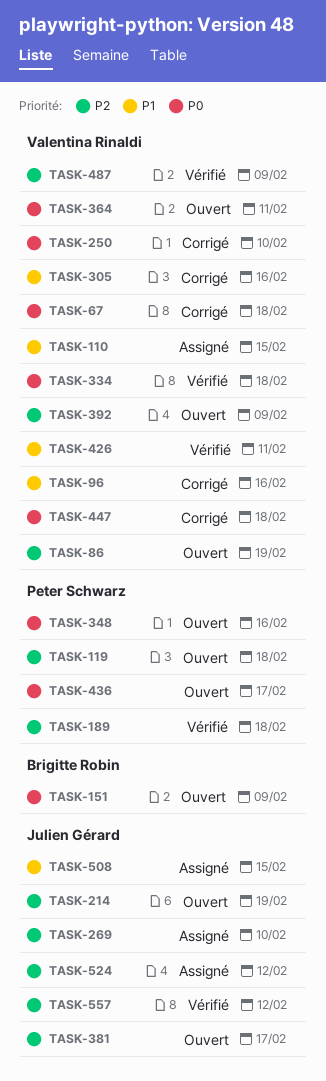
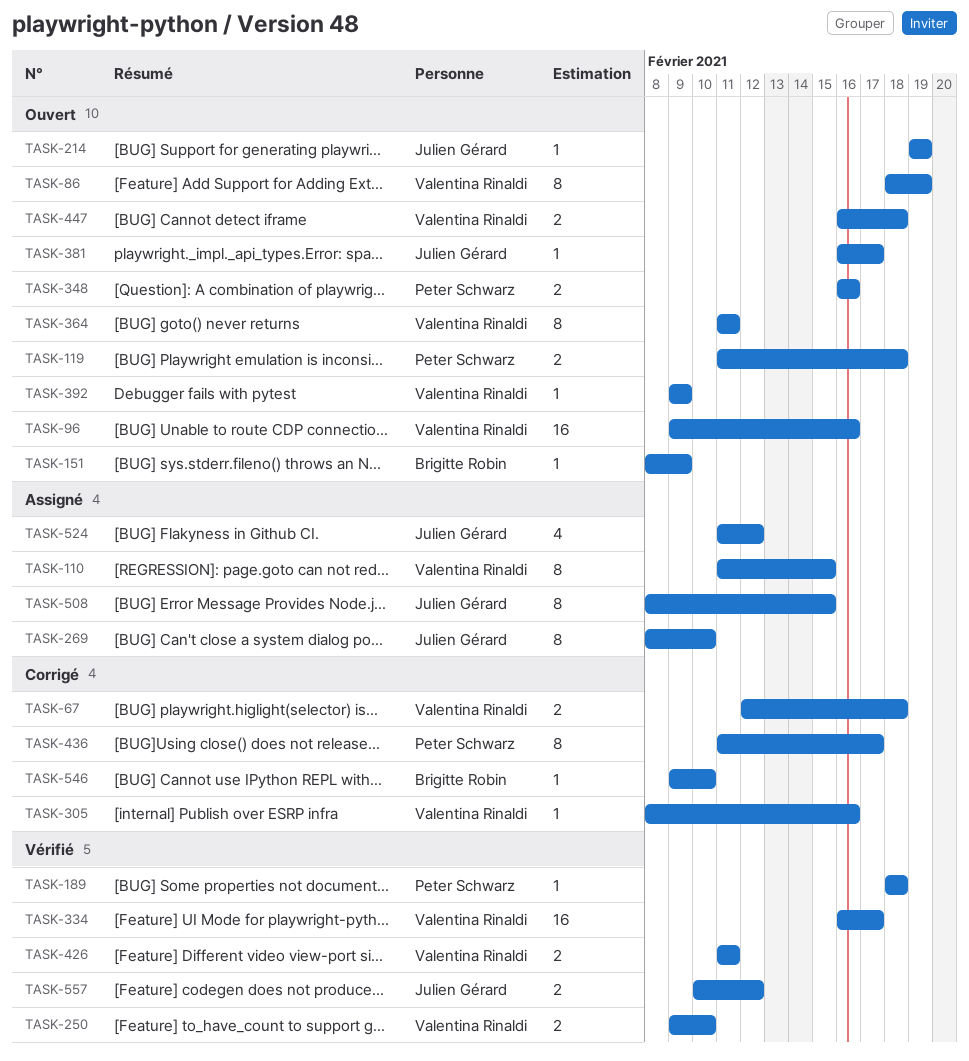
TASK-96, status: Corrigé -> Ouvert
TASK-250, status: Corrigé -> Vérifié
TASK-334, due: Feb 18 -> Feb 17
TASK-436, status: Ouvert -> Corrigé
TASK-447, status: Corrigé -> Ouvert
TASK-487: present -> none
TASK-546: none -> present

